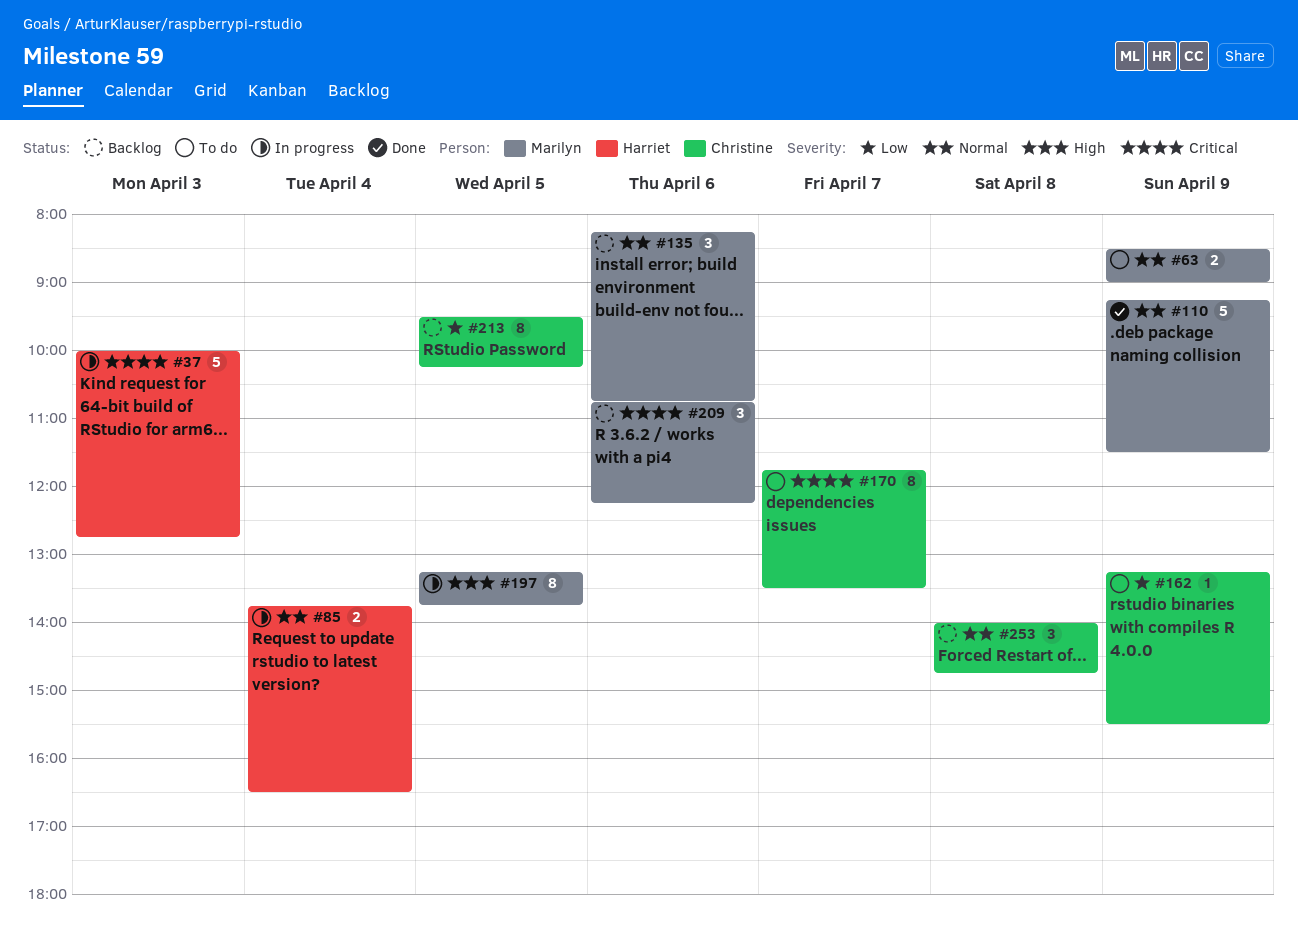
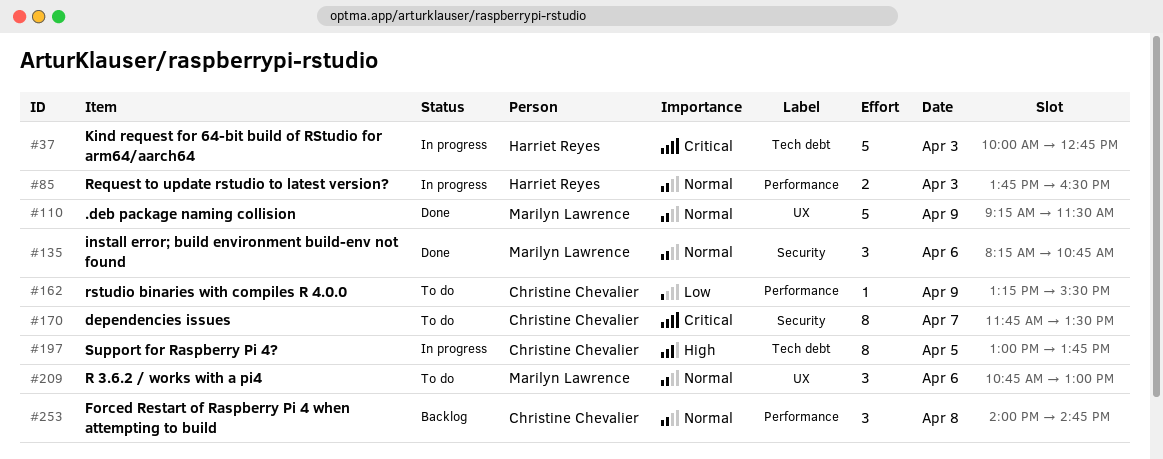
#63: present -> none
#85, day: Apr 4 -> Apr 3
#135, status: Backlog -> Done
#197, owner: Marilyn Lawrence -> Christine Chevalier
#197, begins: 13:15 -> 13:00
#209, status: Backlog -> To do
#209, priority: Critical -> Normal
#209, ends: 12:15 -> 13:00
#213: present -> none

